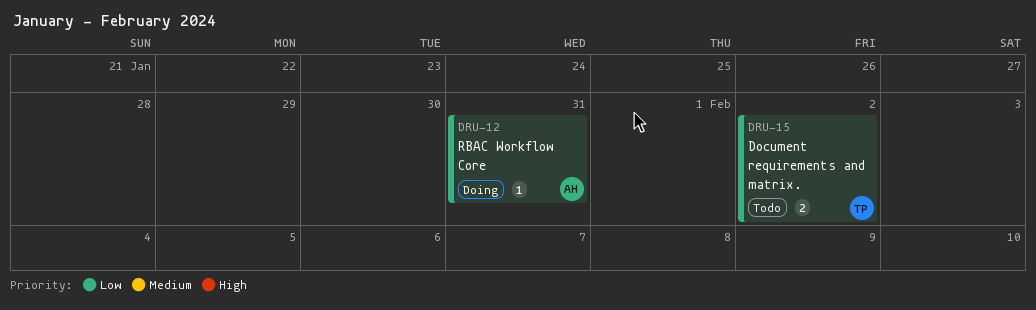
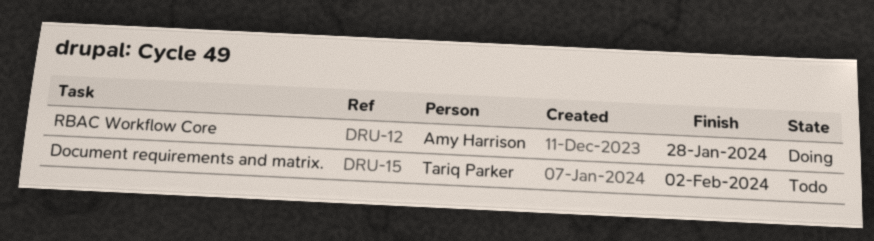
DRU-12, due: Jan 31 -> Jan 28

